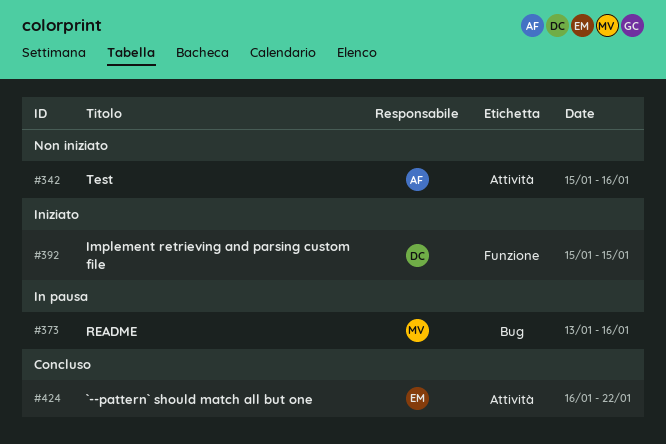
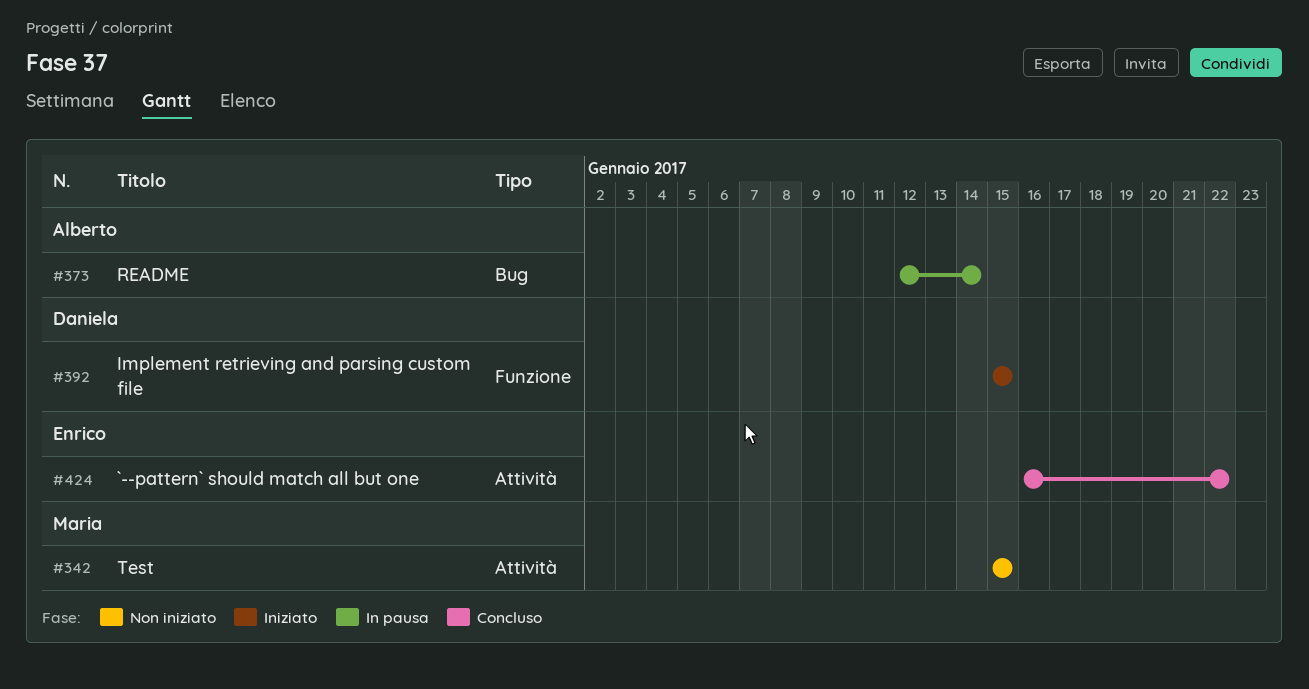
#342, owner: Alberto -> Maria
#342, due: Jan 16 -> Jan 15
#373, owner: Maria -> Alberto
#373, start: Jan 13 -> Jan 12
#373, due: Jan 16 -> Jan 14

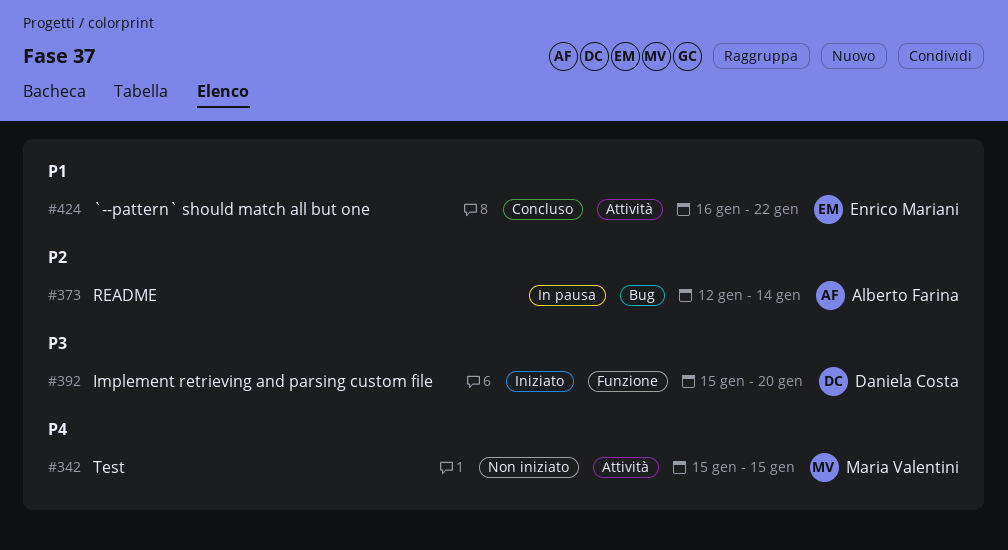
#392, due: Jan 15 -> Jan 20

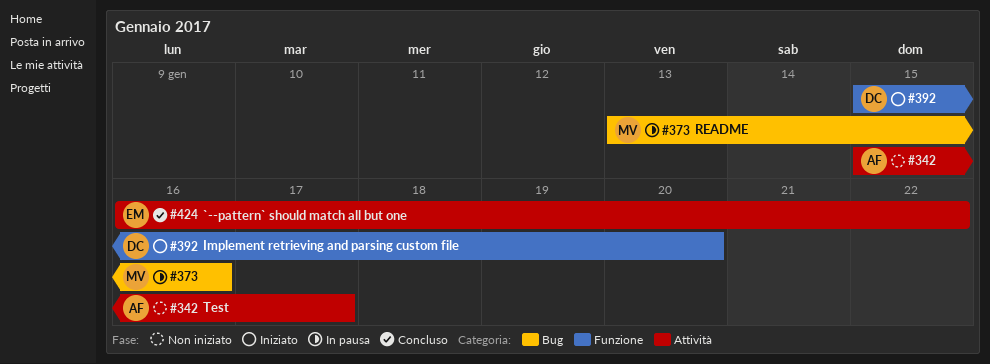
#342, owner: Maria Valentini -> Alberto Farina
#342, due: Jan 15 -> Jan 17
#373, owner: Alberto Farina -> Maria Valentini
#373, start: Jan 12 -> Jan 13
#373, due: Jan 14 -> Jan 16

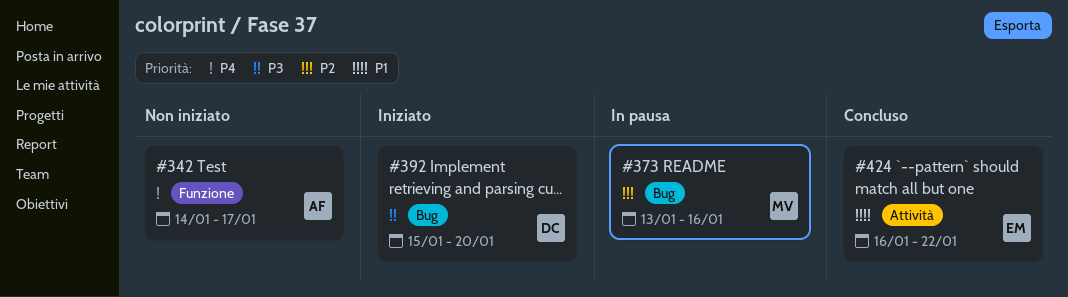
#342, label: Attività -> Funzione
#342, start: Jan 15 -> Jan 14
#392, label: Funzione -> Bug

